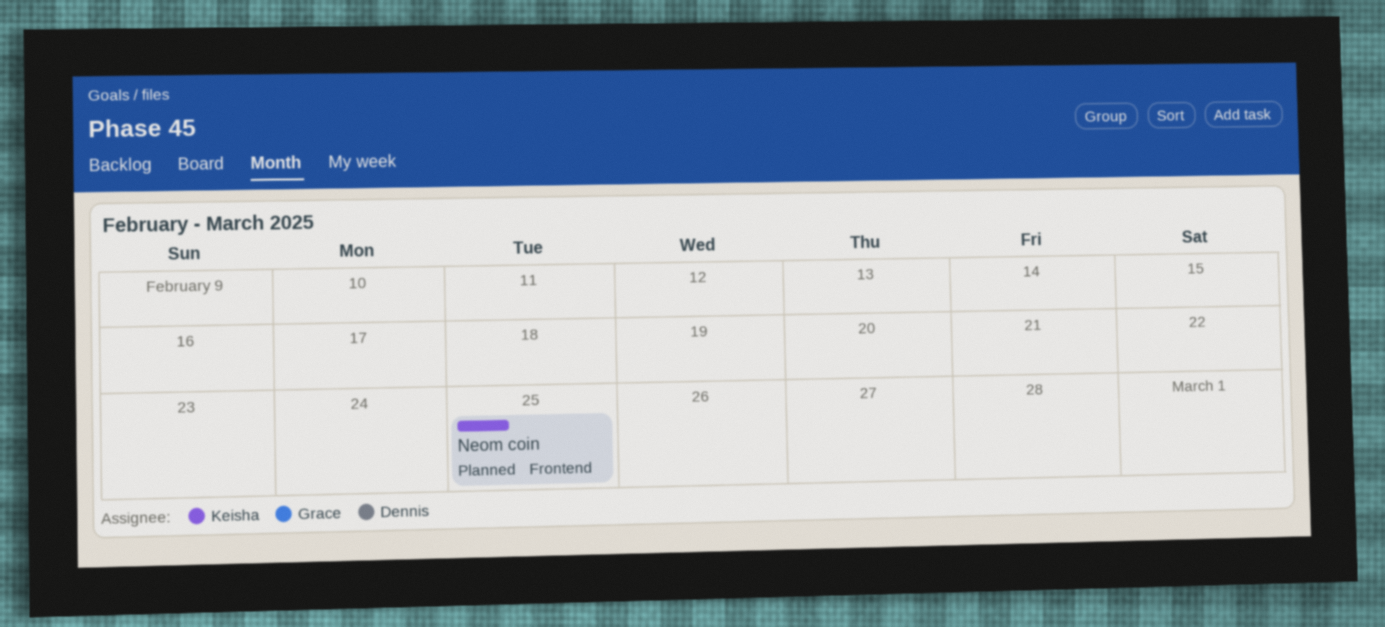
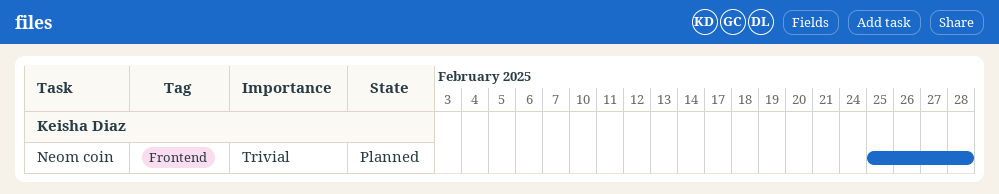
Neom coin, due: Feb 25 -> Feb 28

